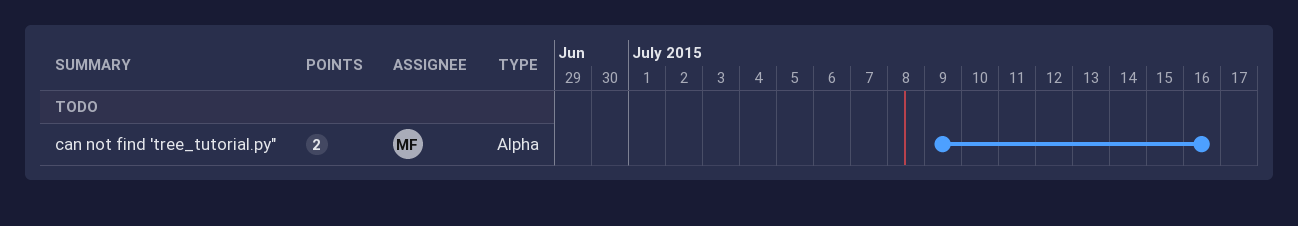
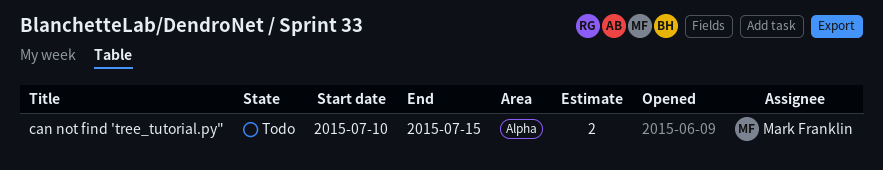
can not find 'tree_tutorial.py", start: Jul 9 -> Jul 10
can not find 'tree_tutorial.py", due: Jul 16 -> Jul 15

